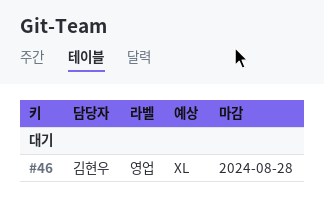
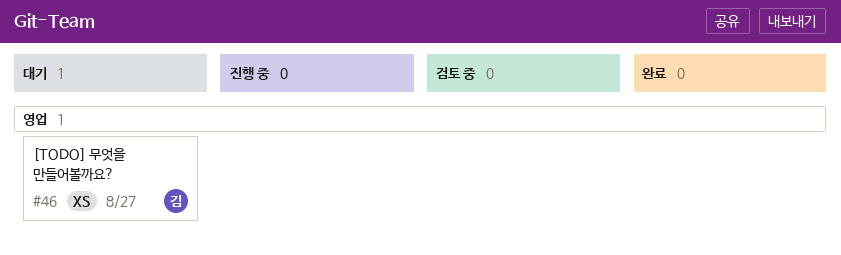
#46, estimate: XL -> XS
#46, due: Aug 28 -> Aug 27

